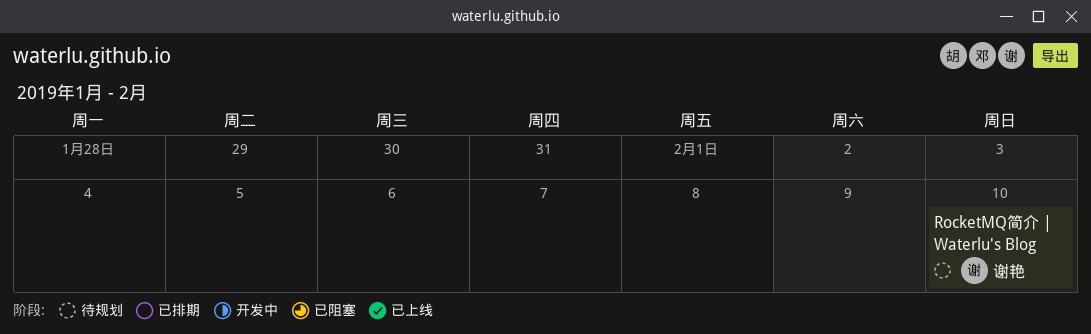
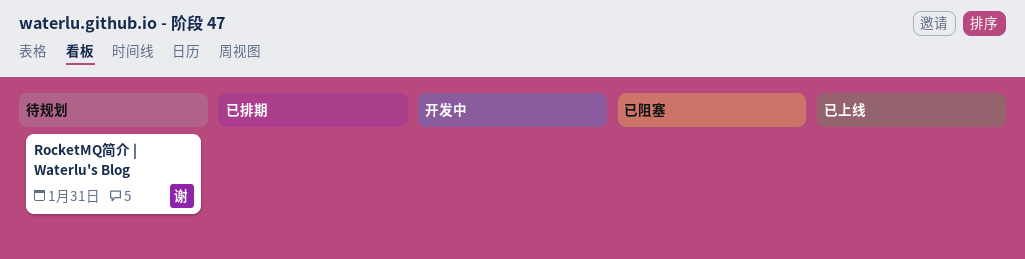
RocketMQ简介 | Waterlu's Blog, due: Feb 10 -> Jan 31

